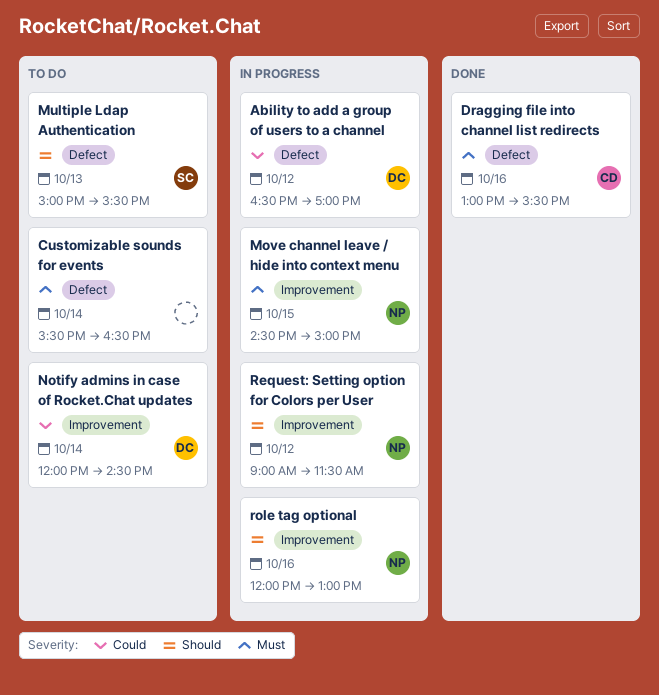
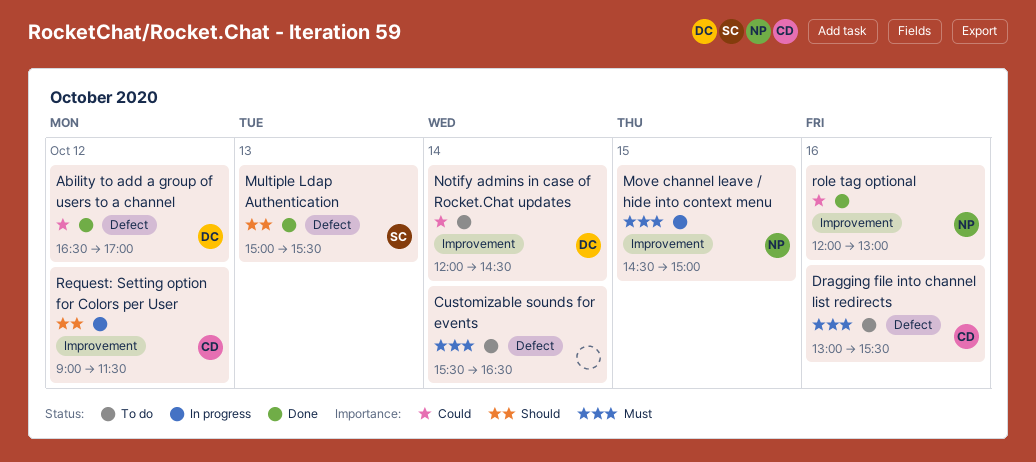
Ability to add a group of users to a channel, status: In progress -> Done
Dragging file into channel list redirects, status: Done -> To do
Multiple Ldap Authentication, status: To do -> Done
Request: Setting option for Colors per User, owner: NP -> CD
role tag optional, status: In progress -> Done
role tag optional, priority: Should -> Could

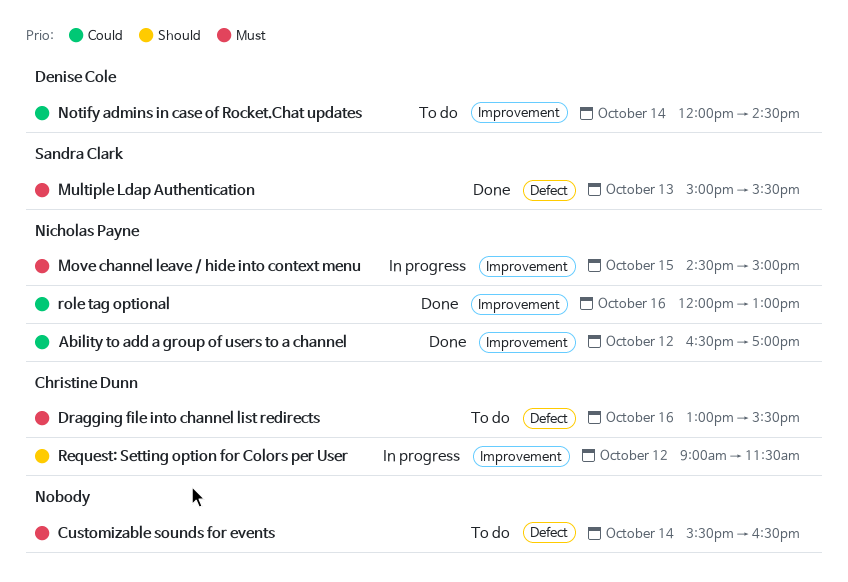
Ability to add a group of users to a channel, owner: Denise Cole -> Nicholas Payne
Ability to add a group of users to a channel, label: Defect -> Improvement
Multiple Ldap Authentication, priority: Should -> Must

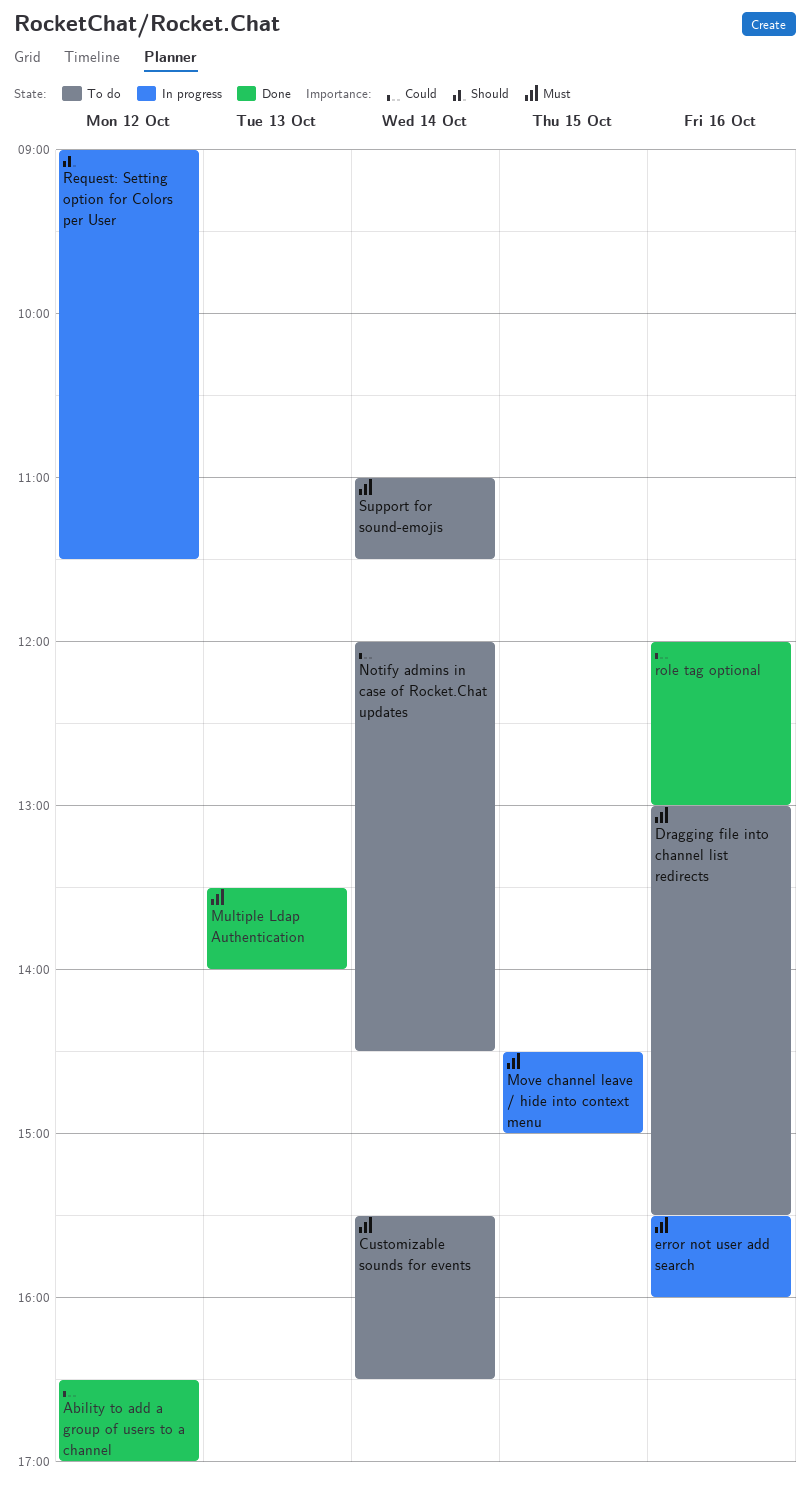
error not user add search: none -> present
Multiple Ldap Authentication, begins: 15:00 -> 13:30
Multiple Ldap Authentication, ends: 15:30 -> 14:00
Support for sound-emojis: none -> present

